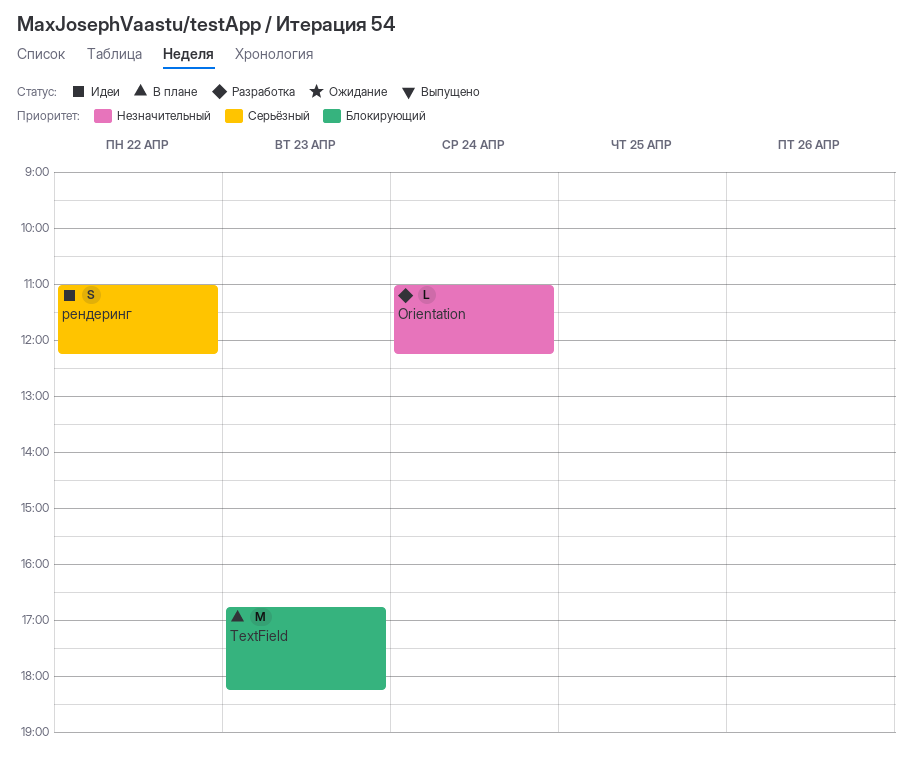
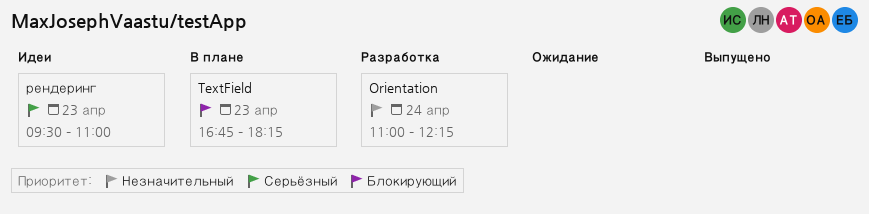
рендеринг, day: Apr 22 -> Apr 23
рендеринг, begins: 11:00 -> 09:30
рендеринг, ends: 12:15 -> 11:00

